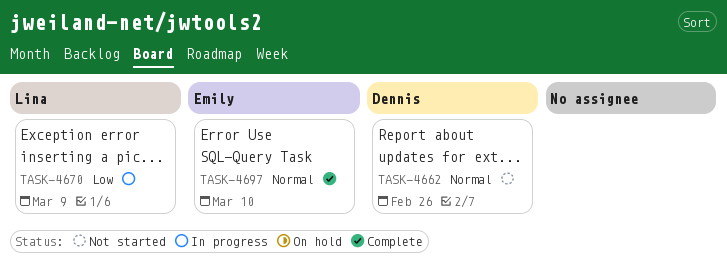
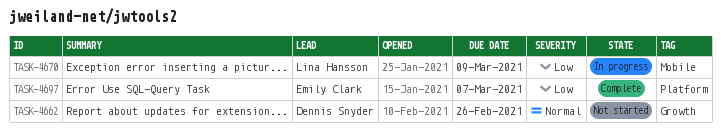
TASK-4697, priority: Normal -> Low
TASK-4697, due: Mar 10 -> Mar 7

